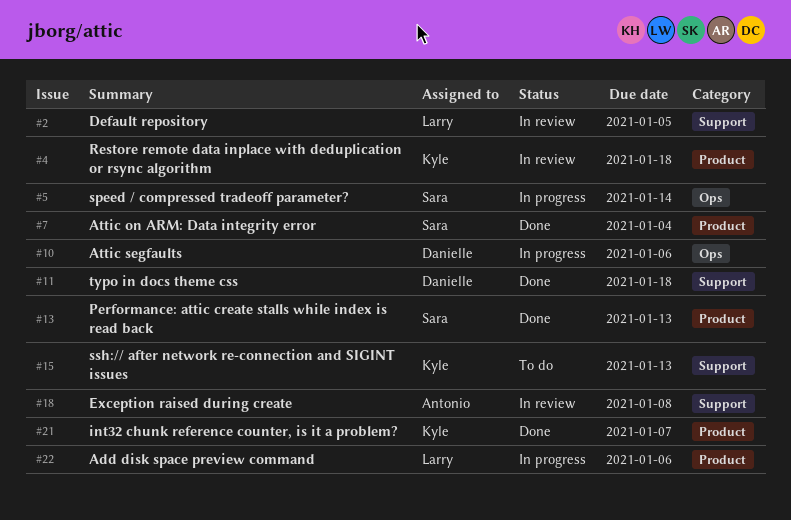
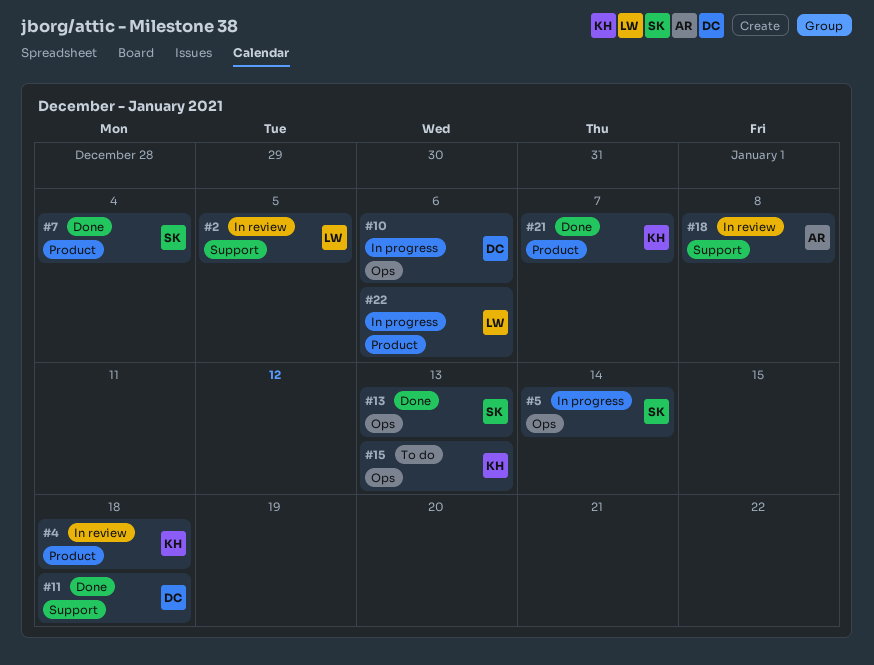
#13, label: Product -> Ops
#15, label: Support -> Ops

